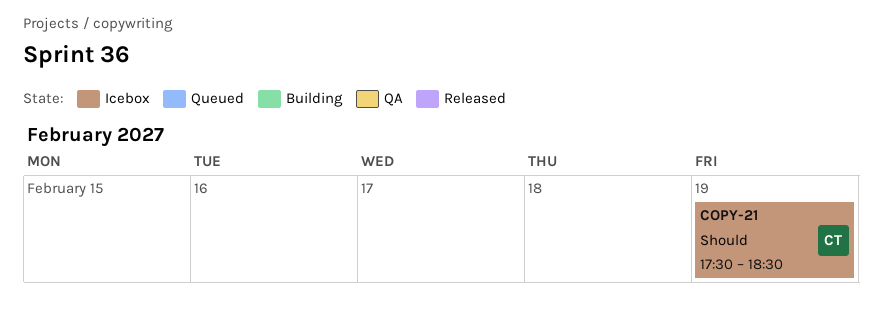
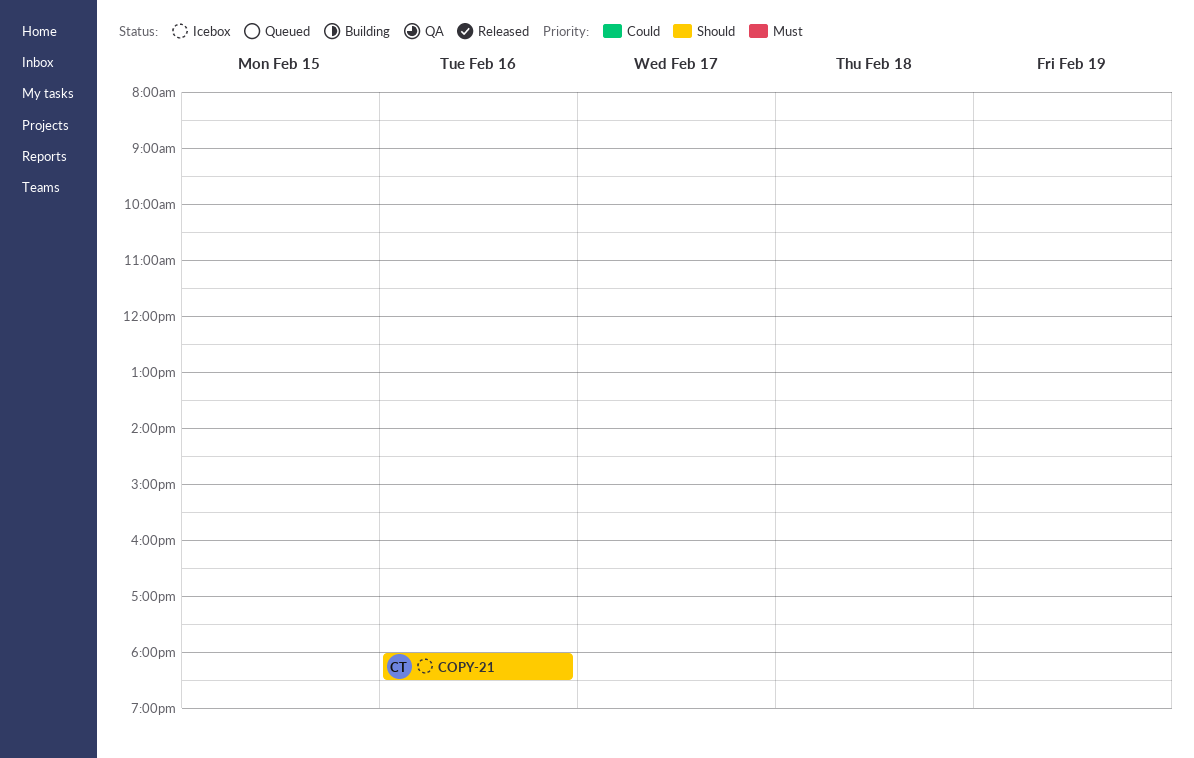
COPY-21, day: Feb 19 -> Feb 16
COPY-21, begins: 17:30 -> 18:00

